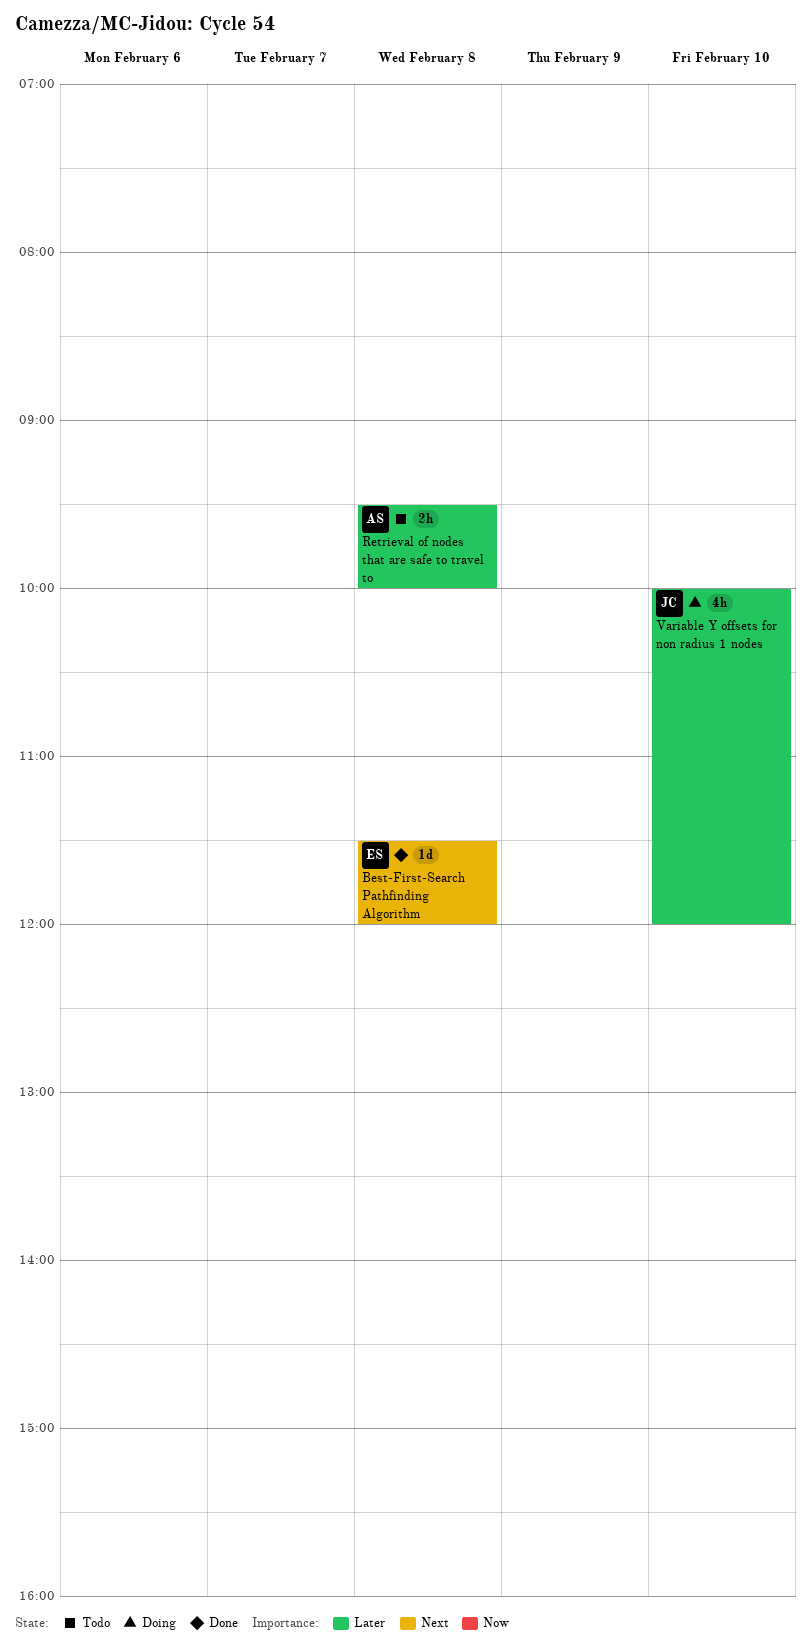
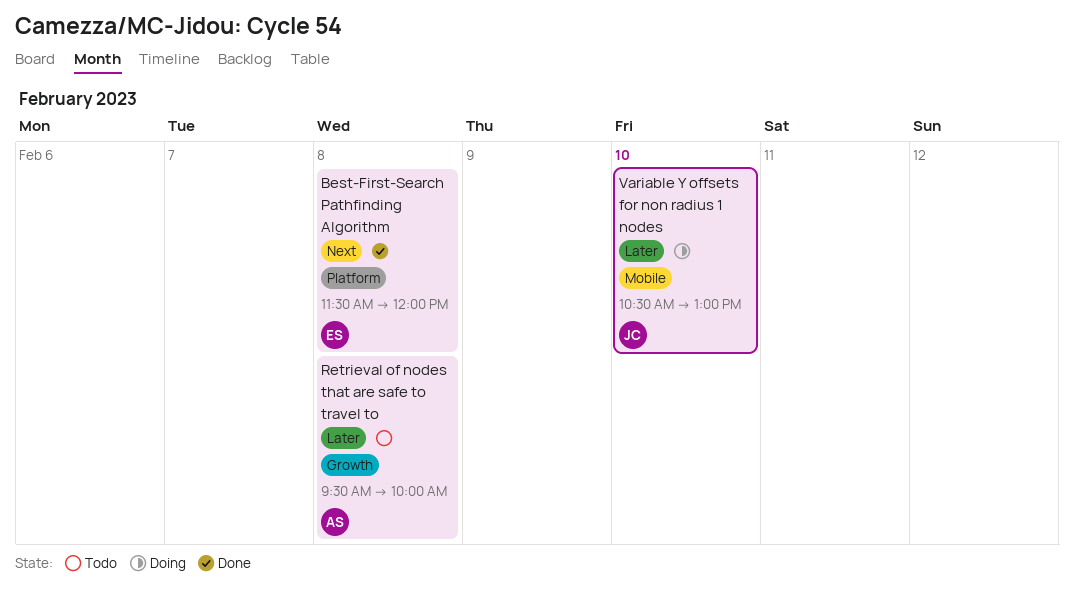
Variable Y offsets for non radius 1 nodes, begins: 10:00 -> 10:30
Variable Y offsets for non radius 1 nodes, ends: 12:00 -> 13:00

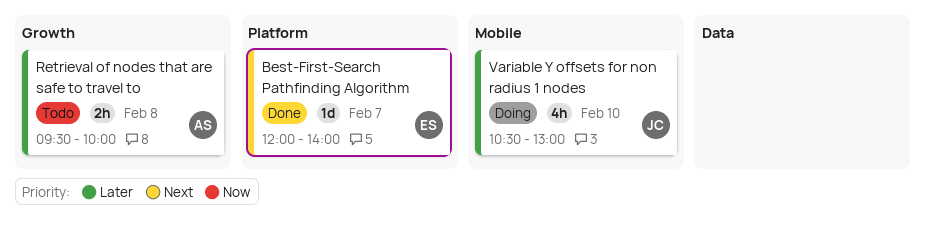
Best-First-Search Pathfinding Algorithm, day: Feb 8 -> Feb 7
Best-First-Search Pathfinding Algorithm, begins: 11:30 -> 12:00
Best-First-Search Pathfinding Algorithm, ends: 12:00 -> 14:00

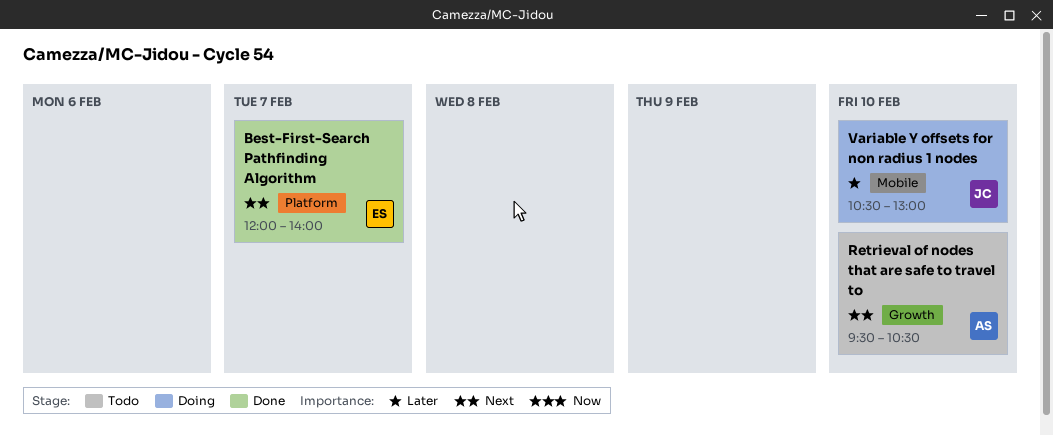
Retrieval of nodes that are safe to travel to, priority: Later -> Next
Retrieval of nodes that are safe to travel to, day: Feb 8 -> Feb 10
Retrieval of nodes that are safe to travel to, ends: 10:00 -> 10:30

